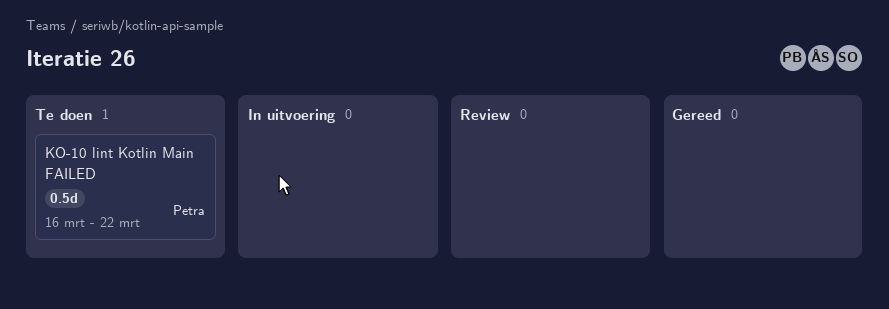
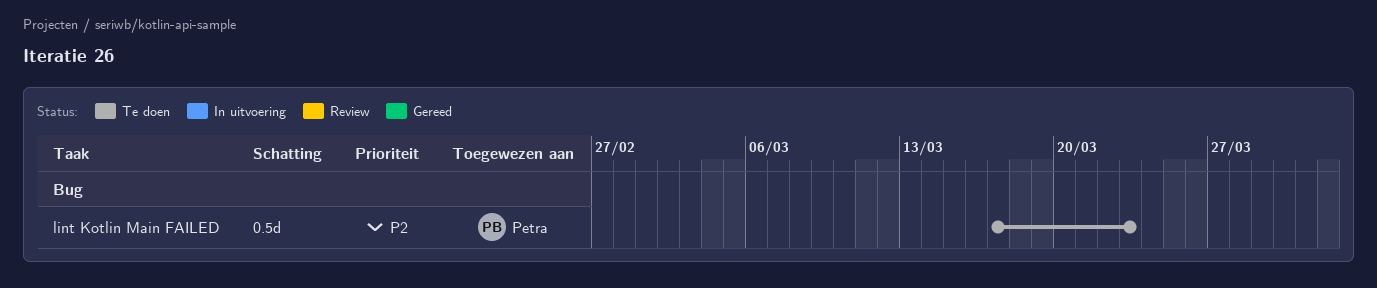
lint Kotlin Main FAILED, start: Mar 16 -> Mar 17
lint Kotlin Main FAILED, due: Mar 22 -> Mar 23

